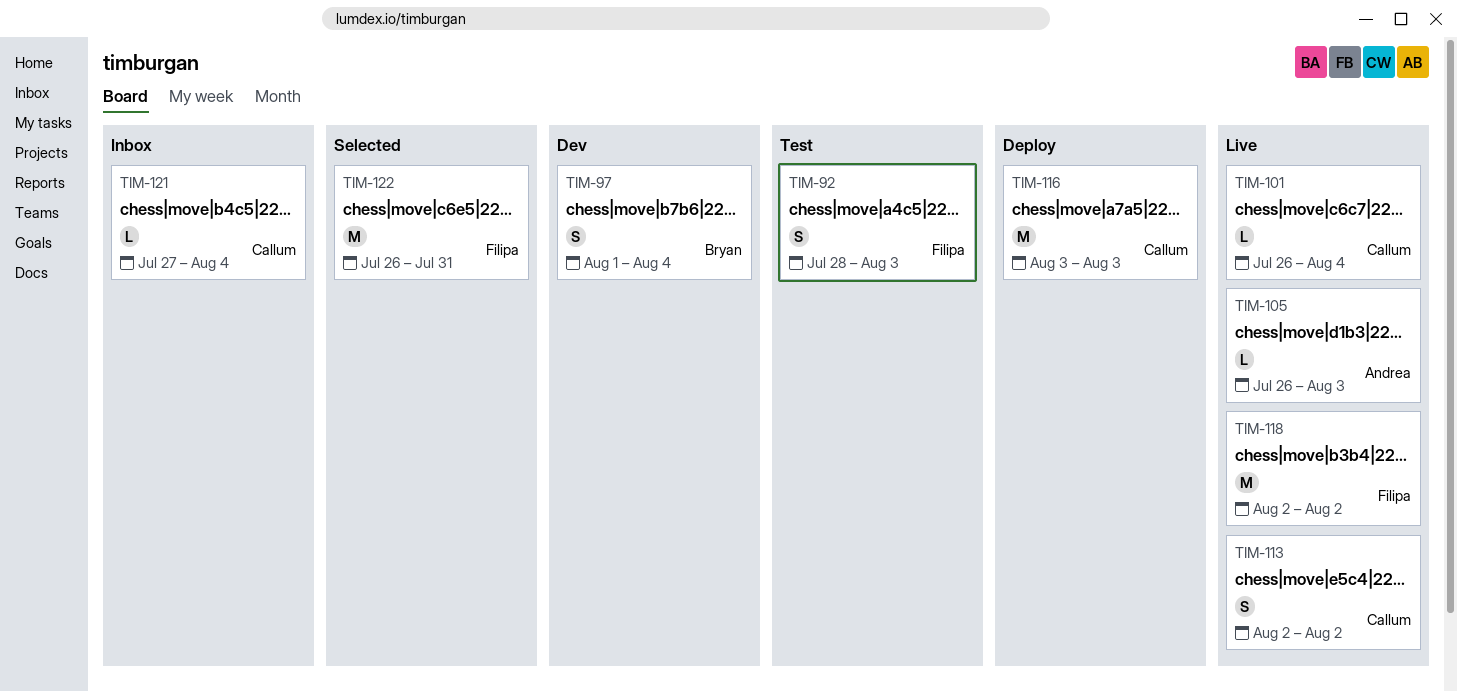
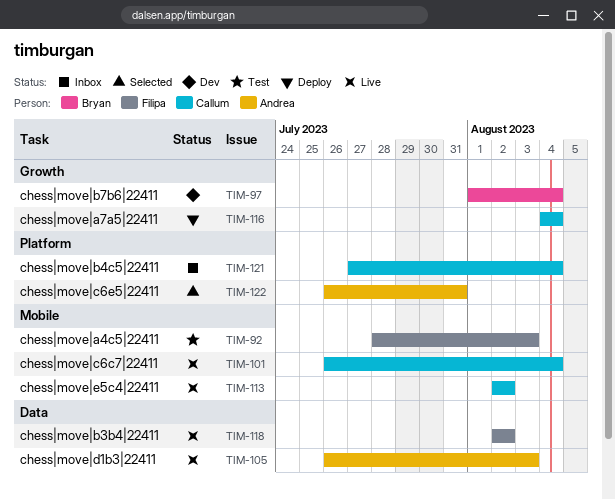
TIM-116, start: Aug 3 -> Aug 4
TIM-116, due: Aug 3 -> Aug 4
TIM-122, owner: Filipa -> Andrea

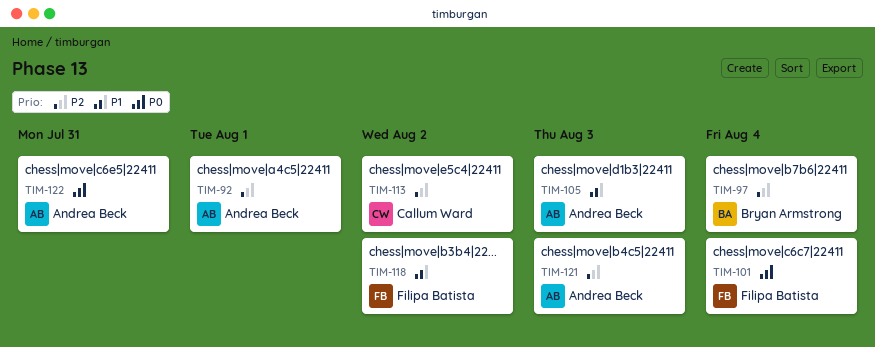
TIM-92, owner: Filipa Batista -> Andrea Beck
TIM-92, due: Aug 3 -> Aug 1
TIM-101, owner: Callum Ward -> Filipa Batista
TIM-116: present -> none
TIM-121, owner: Callum Ward -> Andrea Beck
TIM-121, due: Aug 4 -> Aug 3

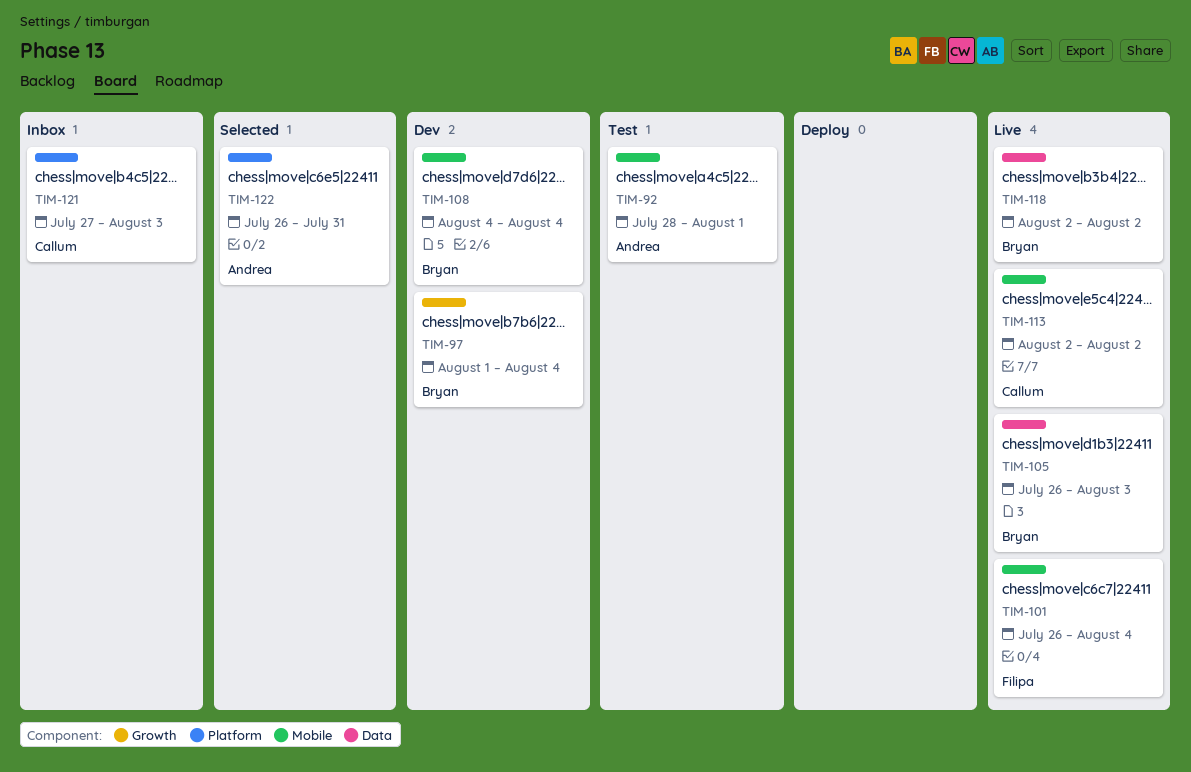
TIM-105, owner: Andrea Beck -> Bryan Armstrong
TIM-108: none -> present
TIM-118, owner: Filipa Batista -> Bryan Armstrong
TIM-121, owner: Andrea Beck -> Callum Ward

